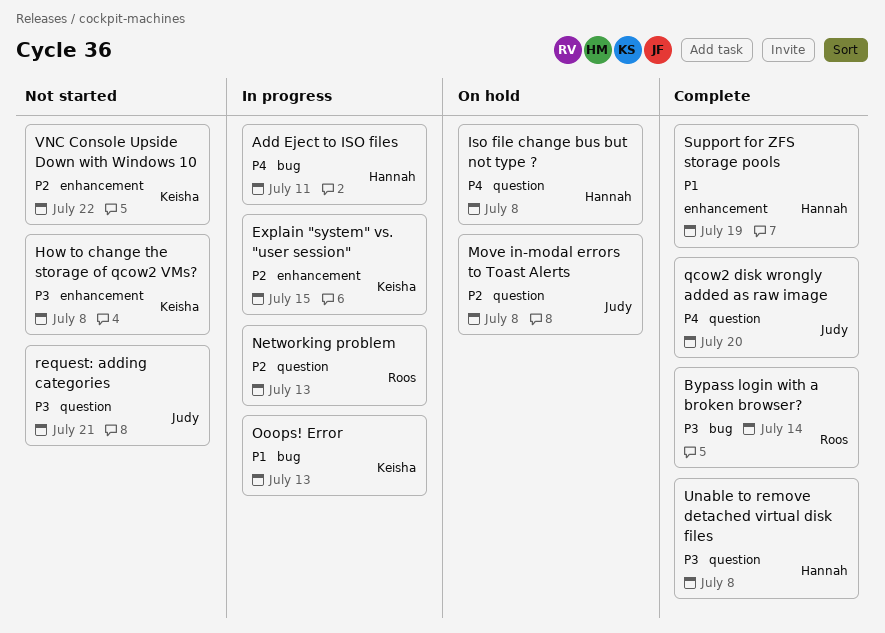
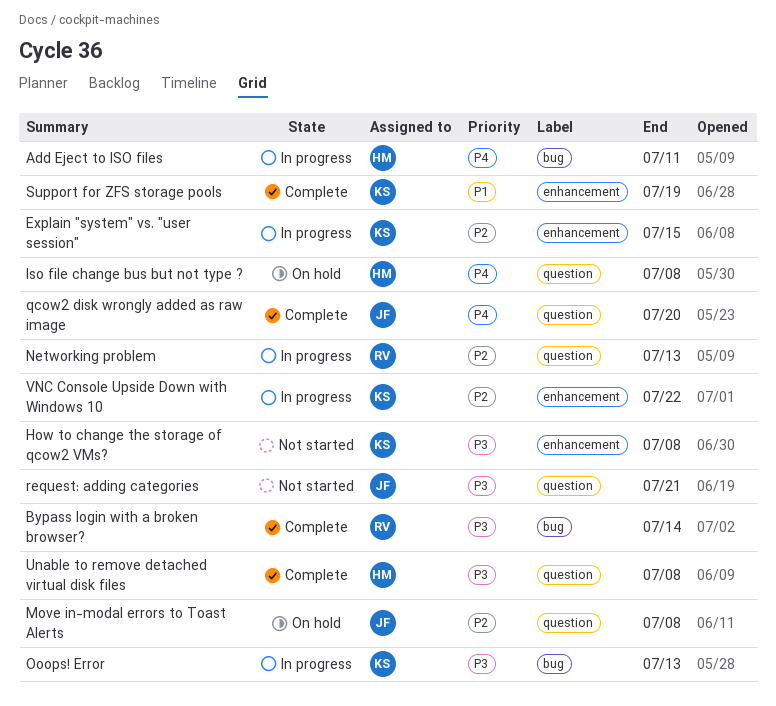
Ooops! Error, priority: P1 -> P3
Support for ZFS storage pools, owner: Hannah -> Keisha
VNC Console Upside Down with Windows 10, status: Not started -> In progress

